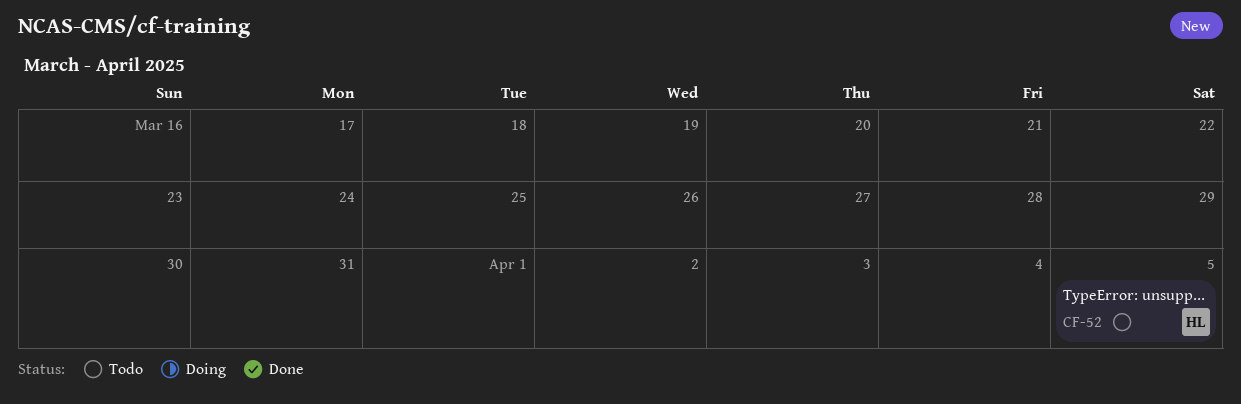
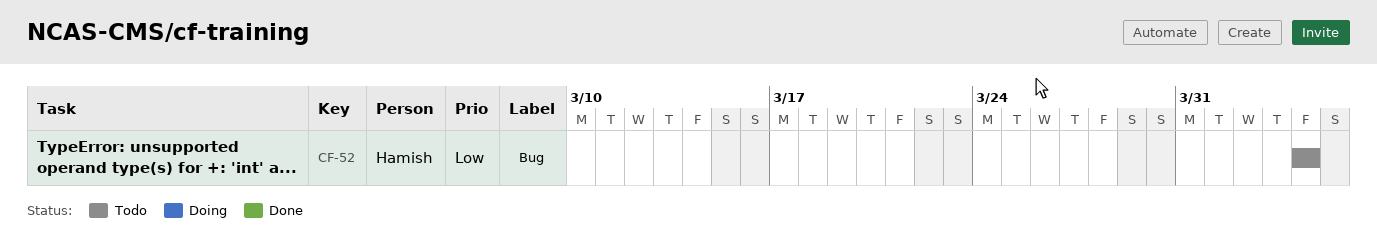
CF-52, due: Apr 5 -> Apr 4

